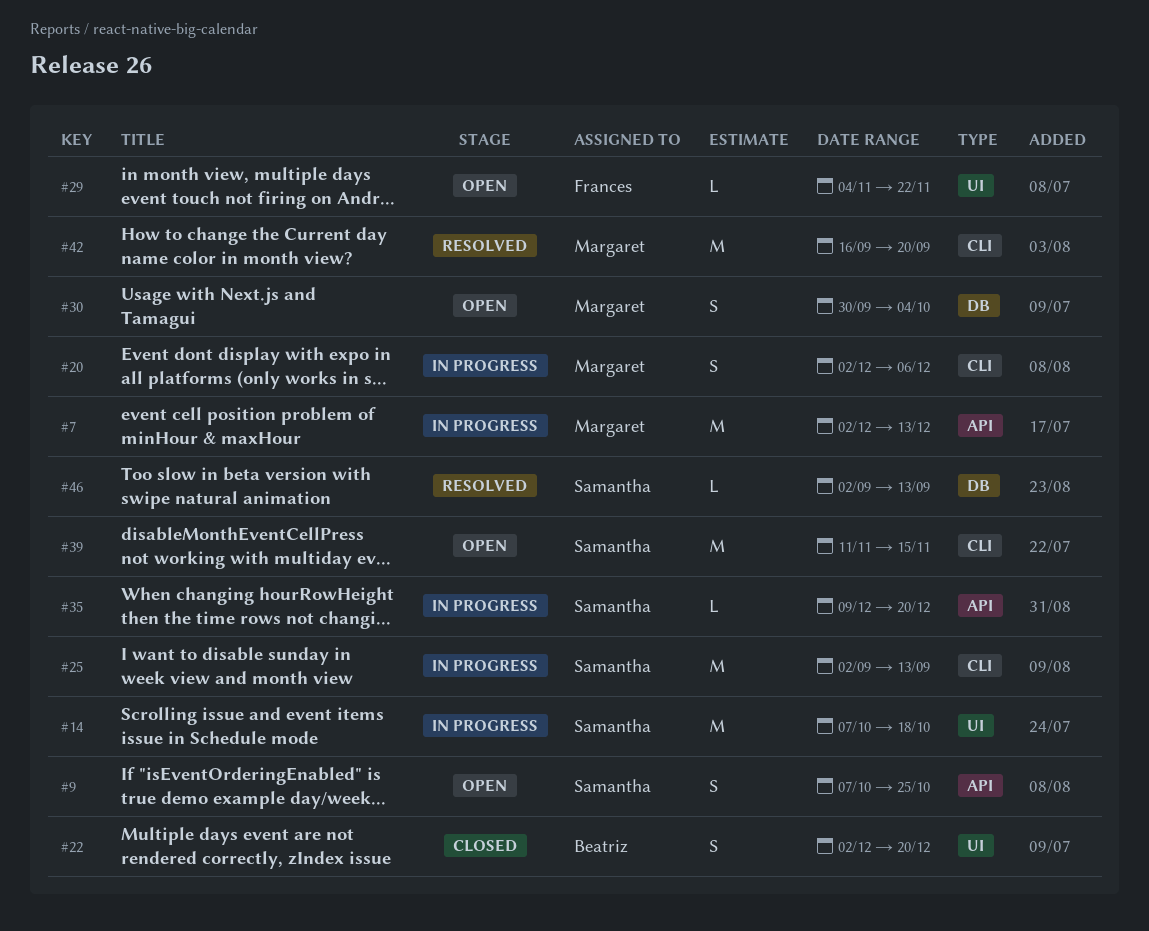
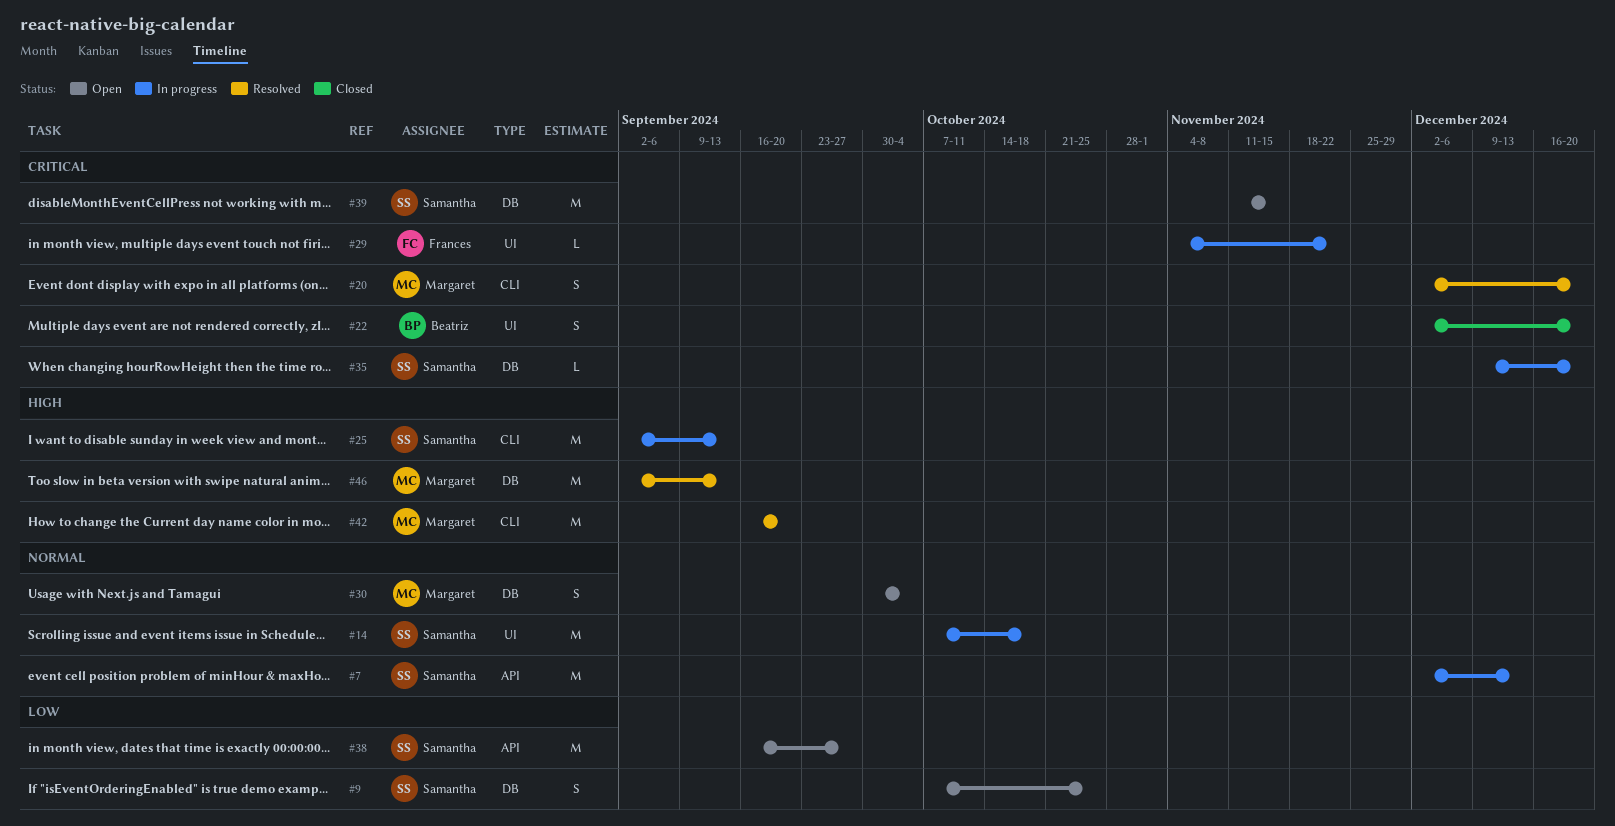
#7, owner: Margaret -> Samantha
#9, label: API -> DB
#20, status: In progress -> Resolved
#20, due: Dec 6 -> Dec 20
#29, status: Open -> In progress
#35, label: API -> DB
#38: none -> present
#39, label: CLI -> DB
#46, owner: Samantha -> Margaret
#46, estimate: L -> M

